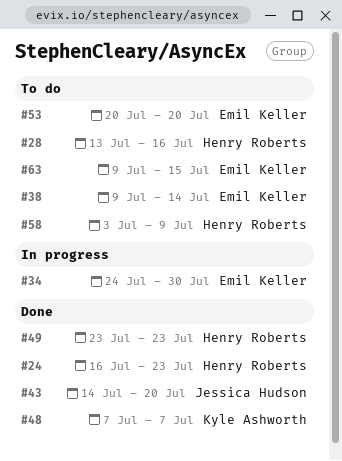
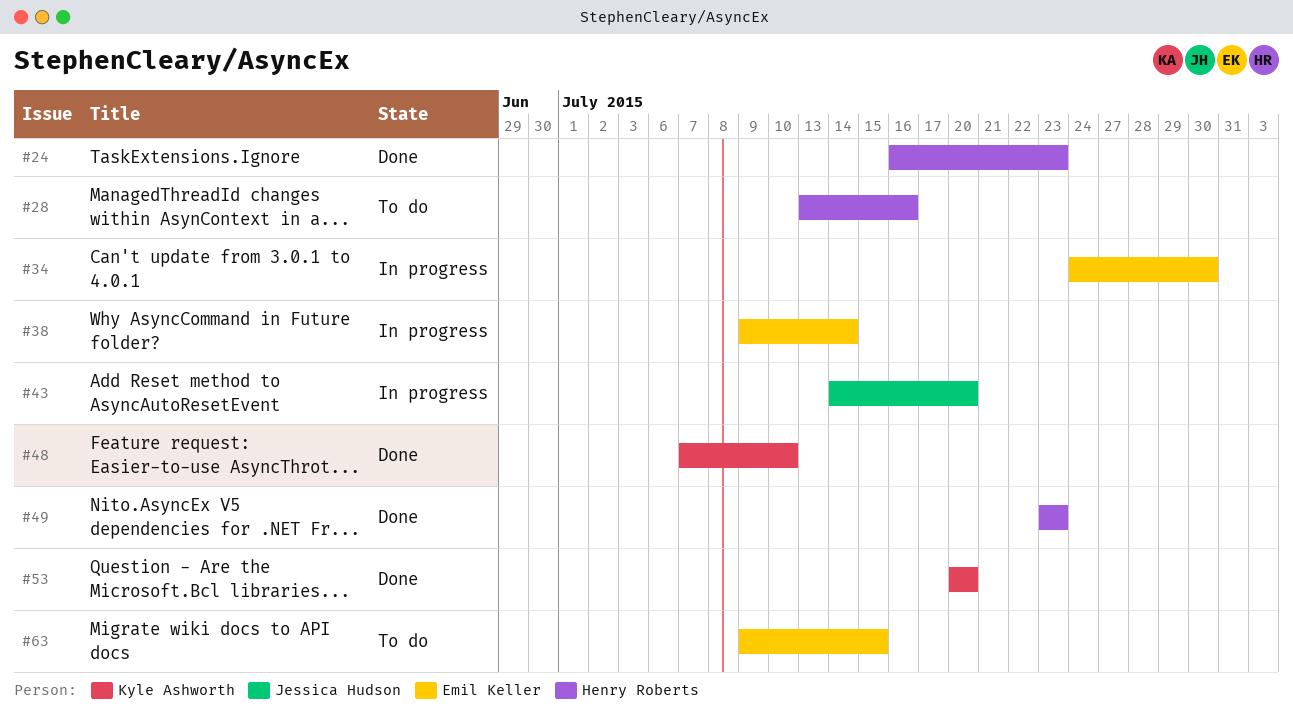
#38, status: To do -> In progress
#43, status: Done -> In progress
#48, due: Jul 7 -> Jul 10
#53, status: To do -> Done
#53, owner: Emil Keller -> Kyle Ashworth
#58: present -> none

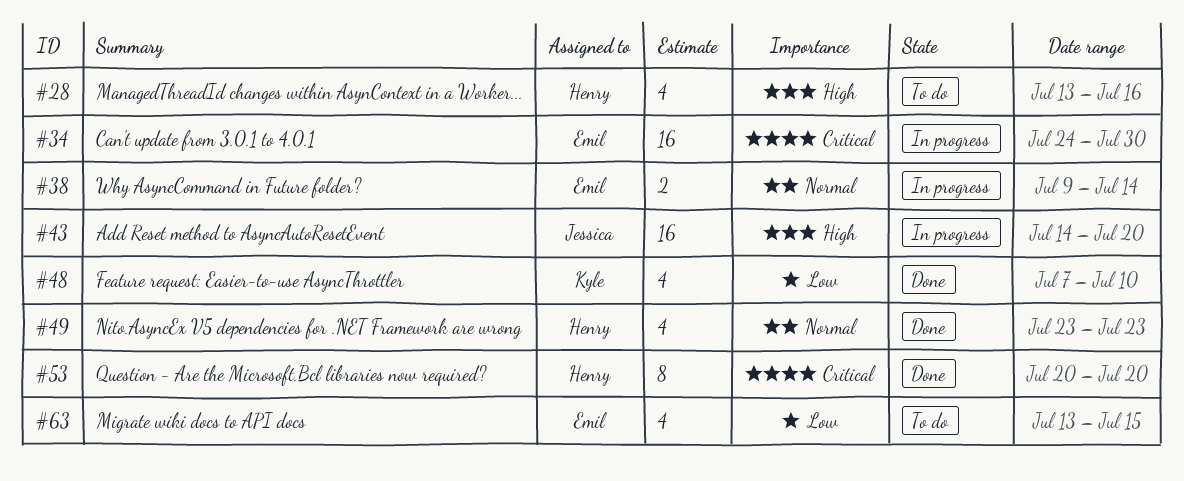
#24: present -> none
#53, owner: Kyle Ashworth -> Henry Roberts
#63, start: Jul 9 -> Jul 13

